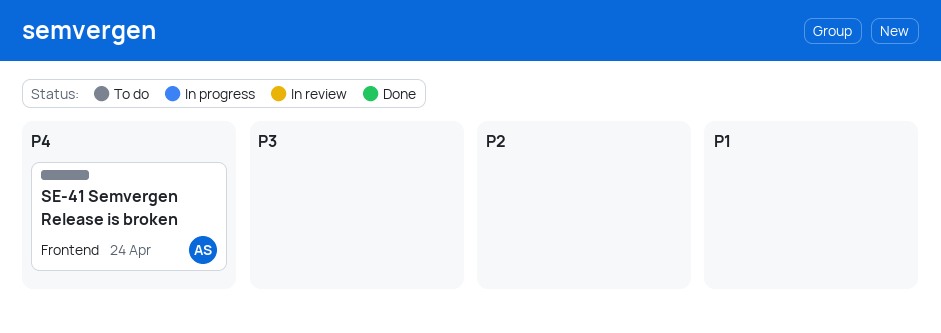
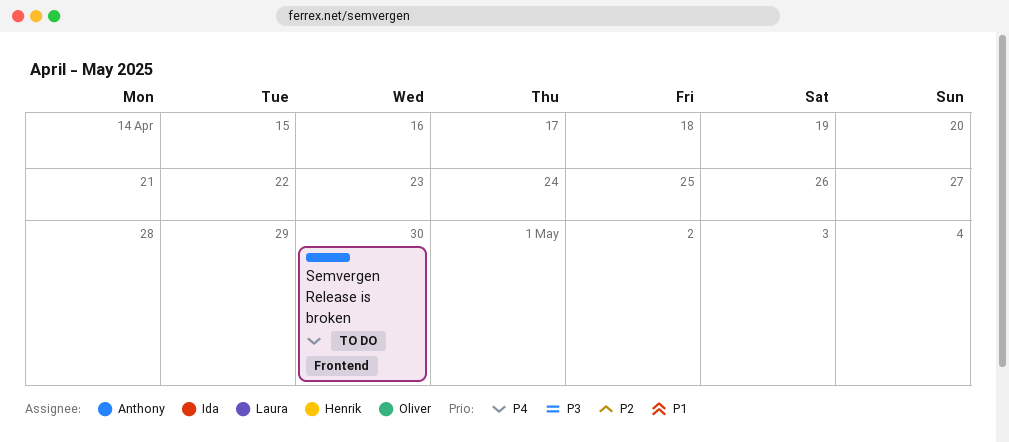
Semvergen Release is broken, due: Apr 24 -> Apr 30

